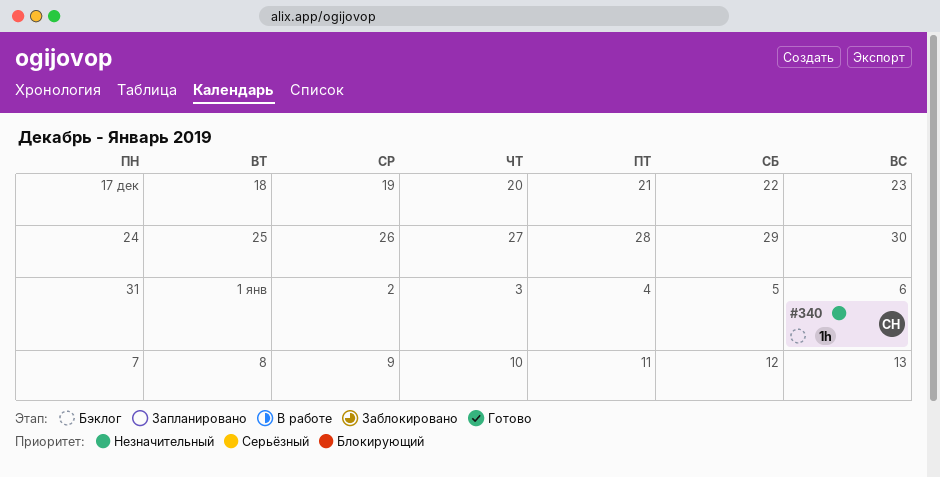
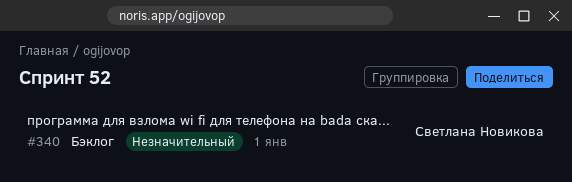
#340, due: Jan 6 -> Jan 1

